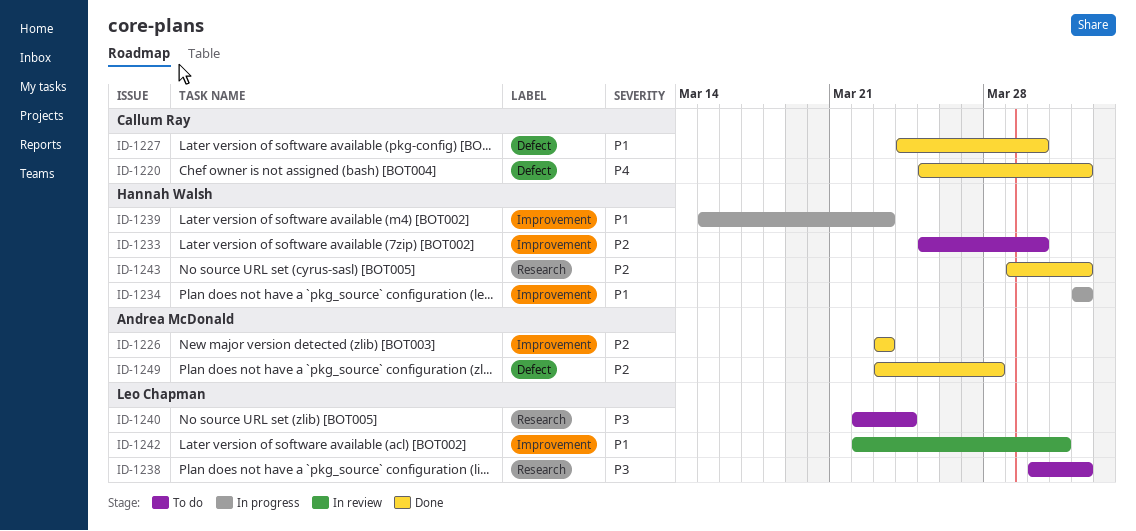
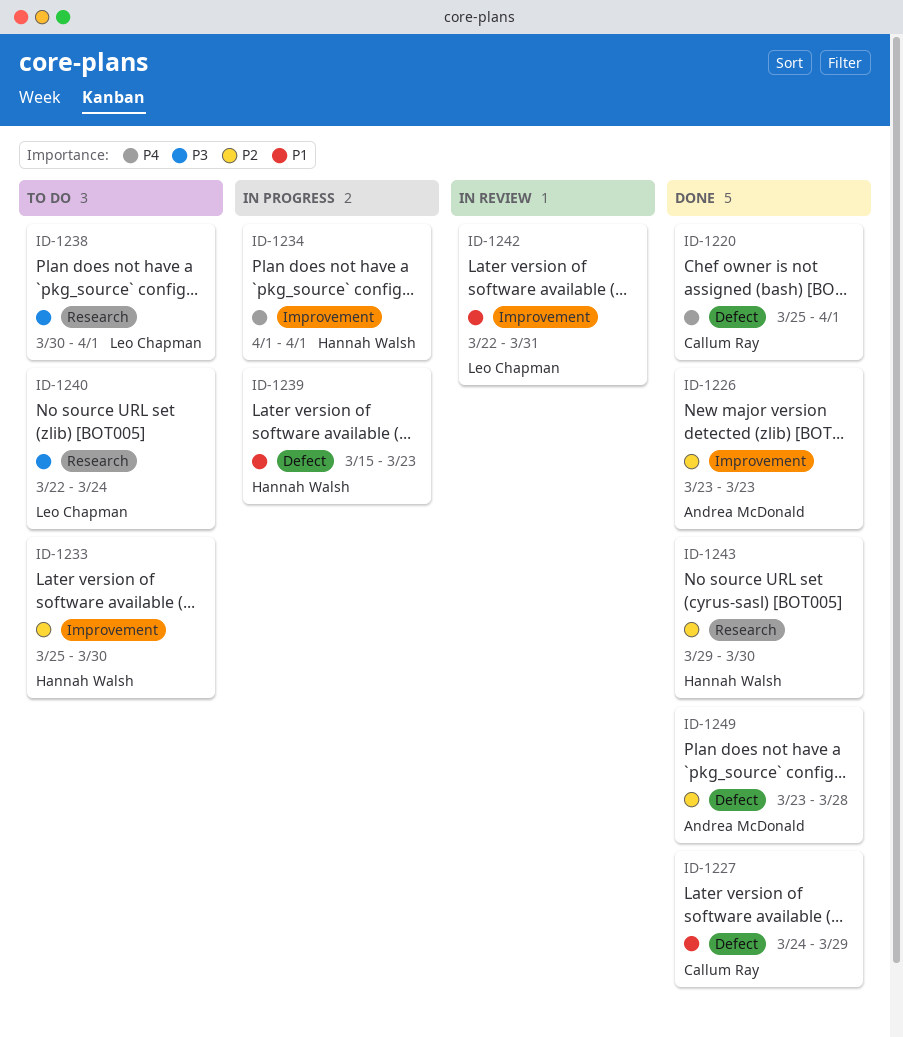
ID-1227, due: Mar 30 -> Mar 29
ID-1234, priority: P1 -> P4
ID-1239, label: Improvement -> Defect
ID-1243, due: Apr 1 -> Mar 30

